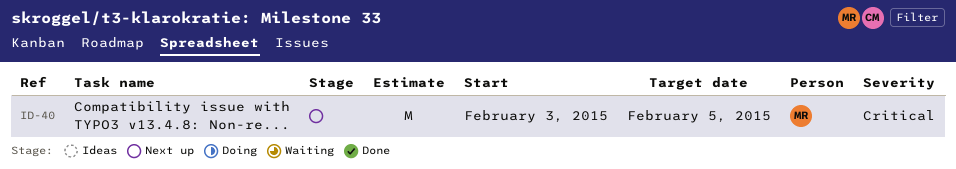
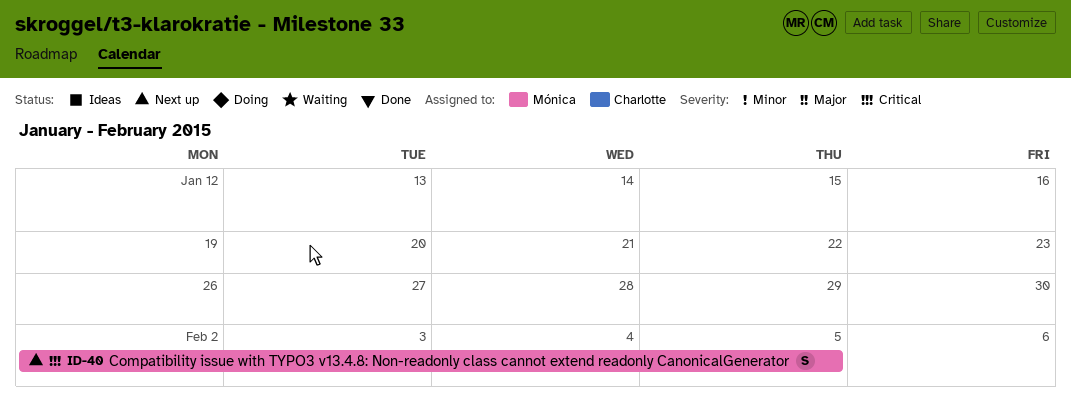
ID-40, estimate: M -> S
ID-40, start: Feb 3 -> Feb 2

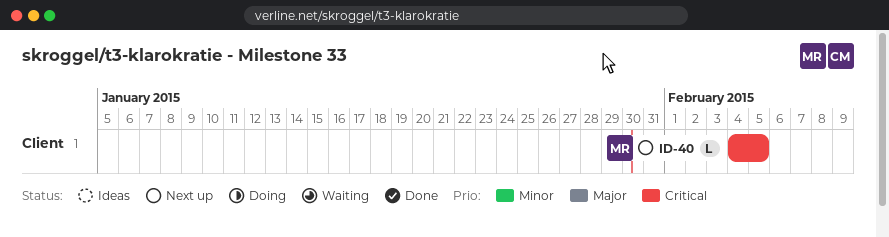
ID-40, estimate: S -> L
ID-40, start: Feb 2 -> Feb 4

